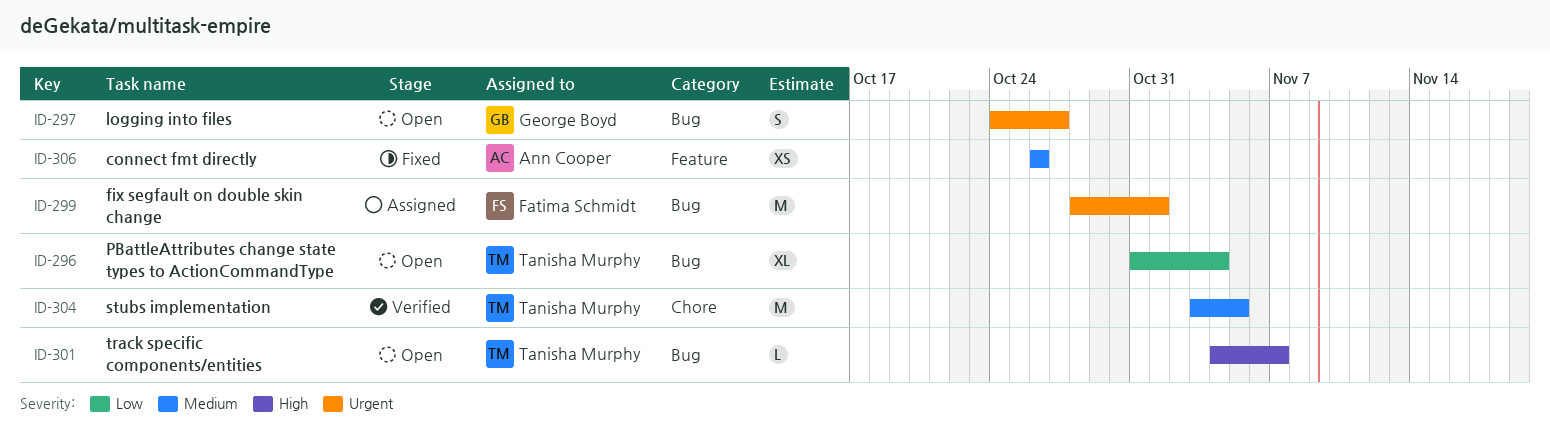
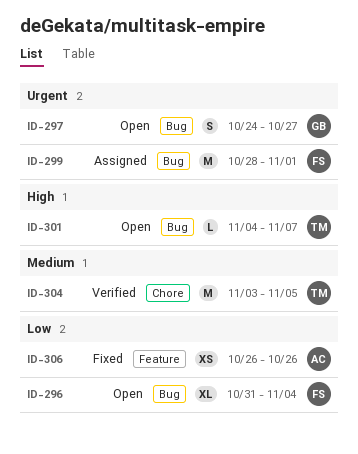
ID-296, owner: Tanisha Murphy -> Fatima Schmidt
ID-306, priority: Medium -> Low

